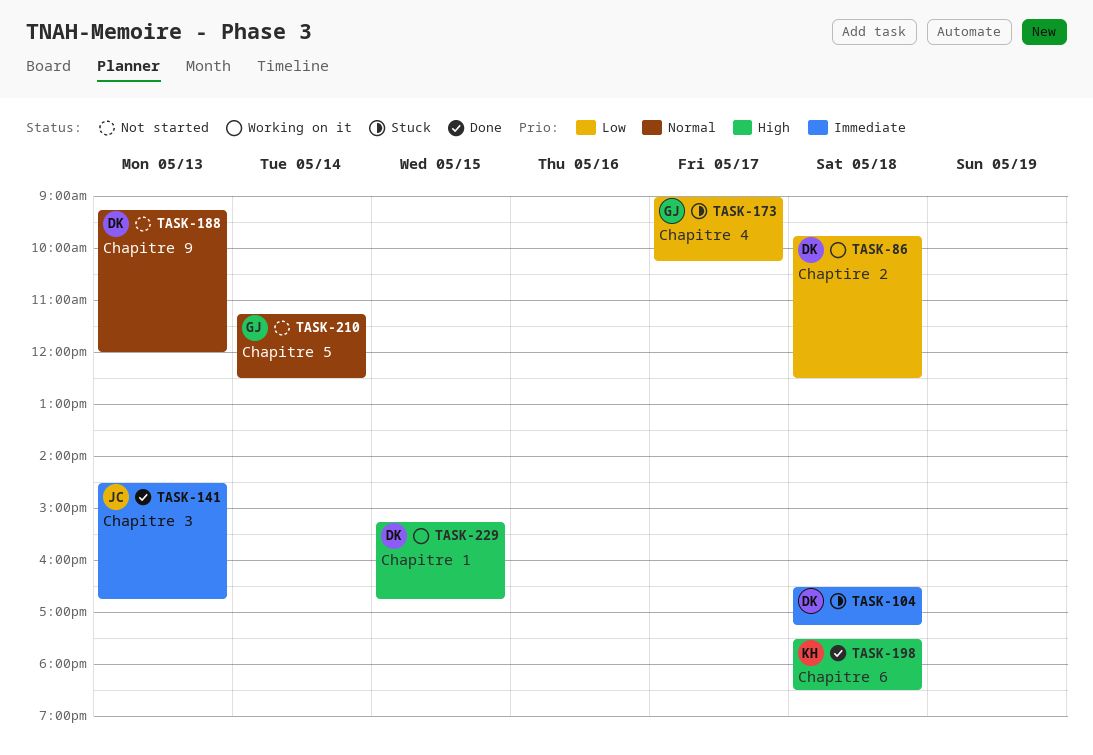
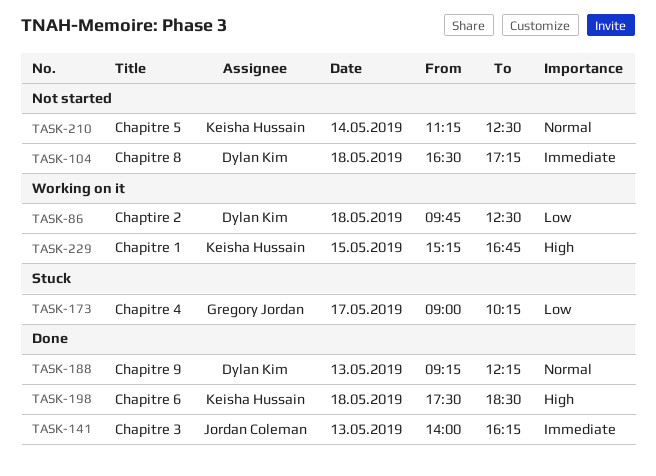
TASK-104, status: Stuck -> Not started
TASK-141, begins: 14:30 -> 14:00
TASK-141, ends: 16:45 -> 16:15
TASK-188, status: Not started -> Done
TASK-188, ends: 12:00 -> 12:15
TASK-210, owner: Gregory Jordan -> Keisha Hussain
TASK-229, owner: Dylan Kim -> Keisha Hussain

